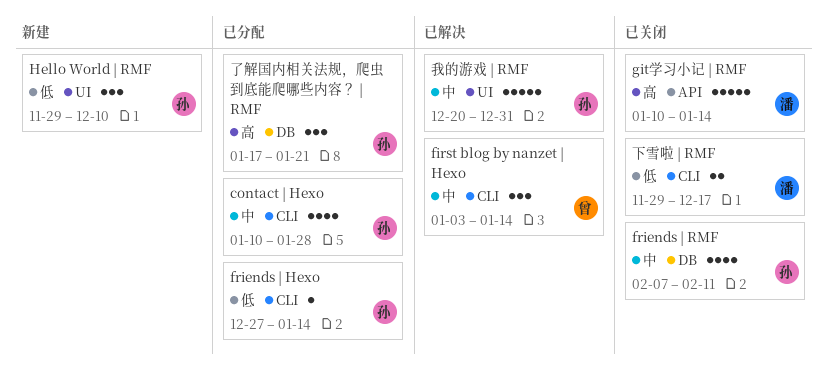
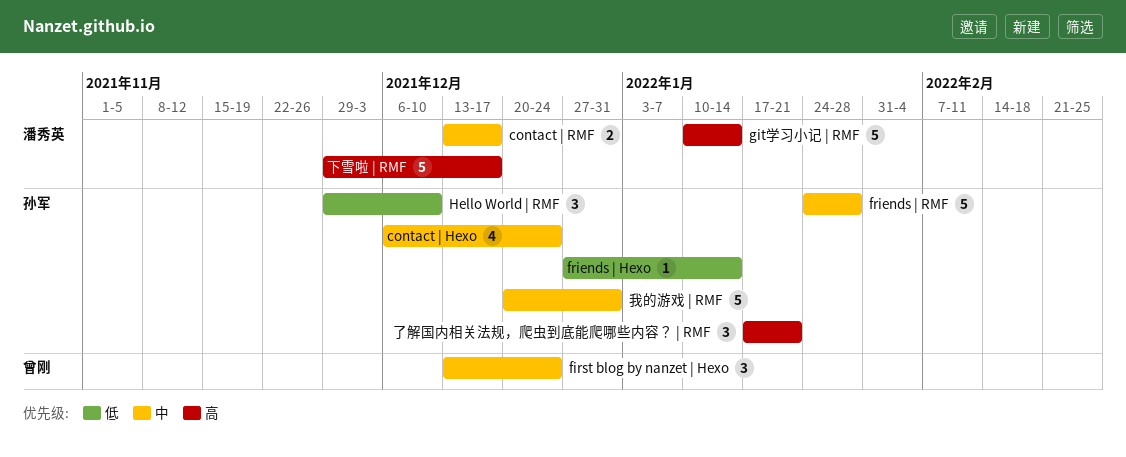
contact | Hexo, start: Jan 10 -> Dec 6
contact | Hexo, due: Jan 28 -> Dec 24
contact | RMF: none -> present
first blog by nanzet | Hexo, start: Jan 3 -> Dec 13
first blog by nanzet | Hexo, due: Jan 14 -> Dec 24
friends | RMF, estimate: 4 -> 5
friends | RMF, start: Feb 7 -> Jan 24
friends | RMF, due: Feb 11 -> Jan 28
下雪啦 | RMF, priority: 低 -> 高
下雪啦 | RMF, estimate: 2 -> 5

